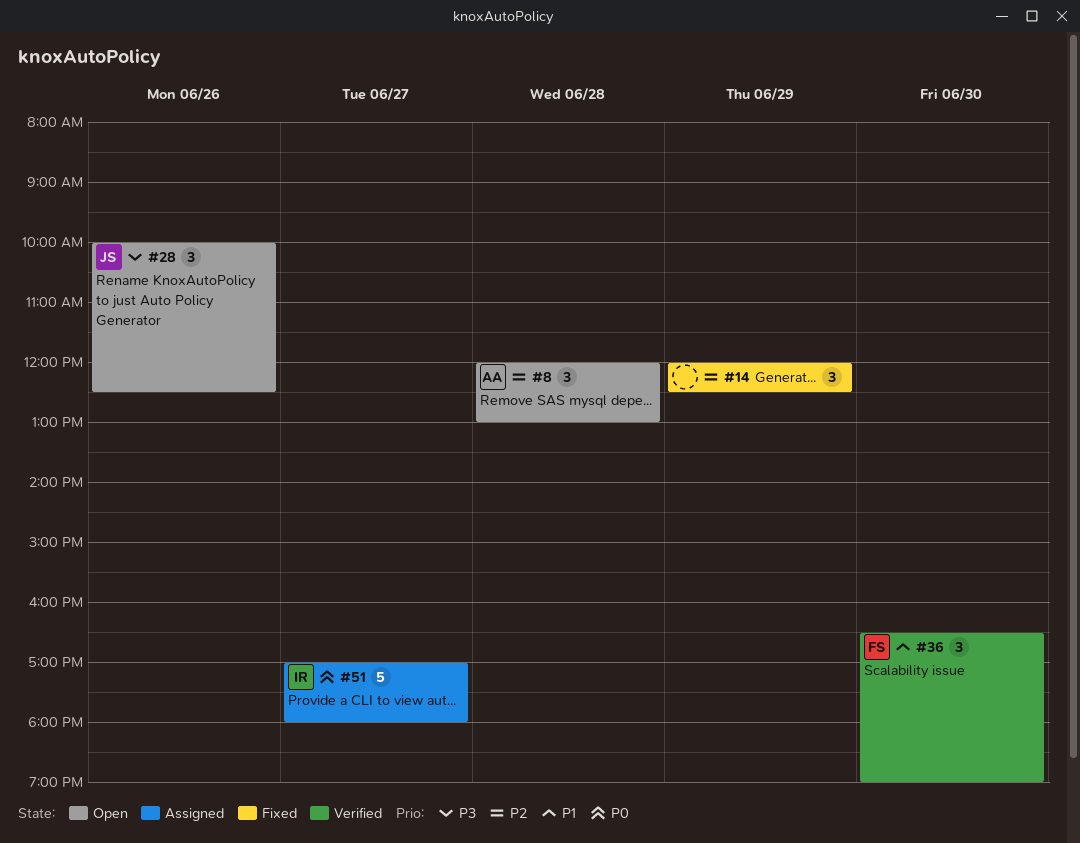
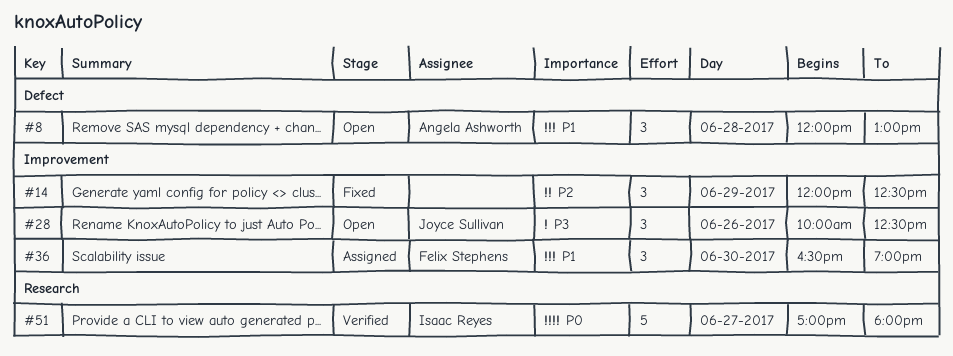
#8, priority: P2 -> P1
#36, status: Verified -> Assigned
#51, status: Assigned -> Verified

